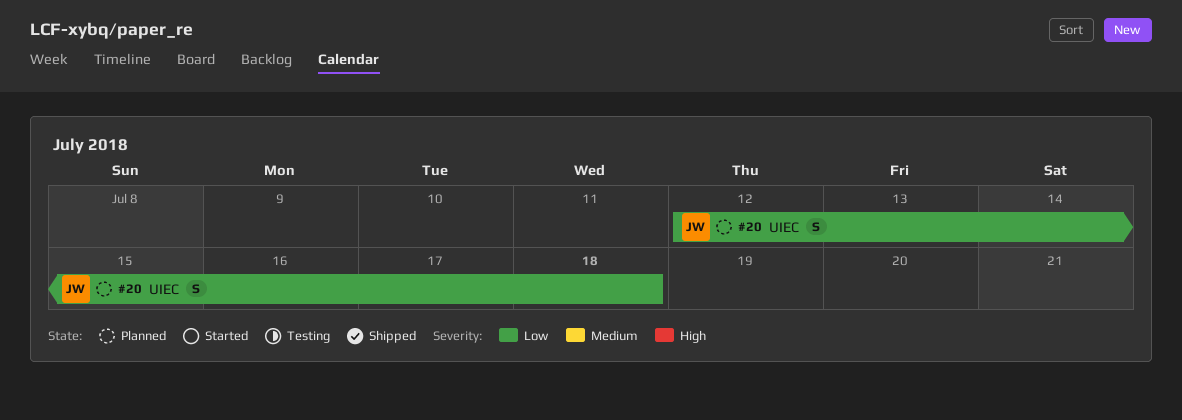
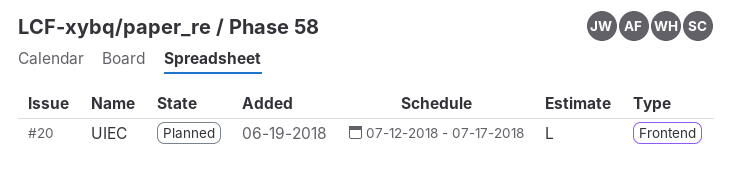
#20, estimate: S -> L
#20, due: Jul 18 -> Jul 17

